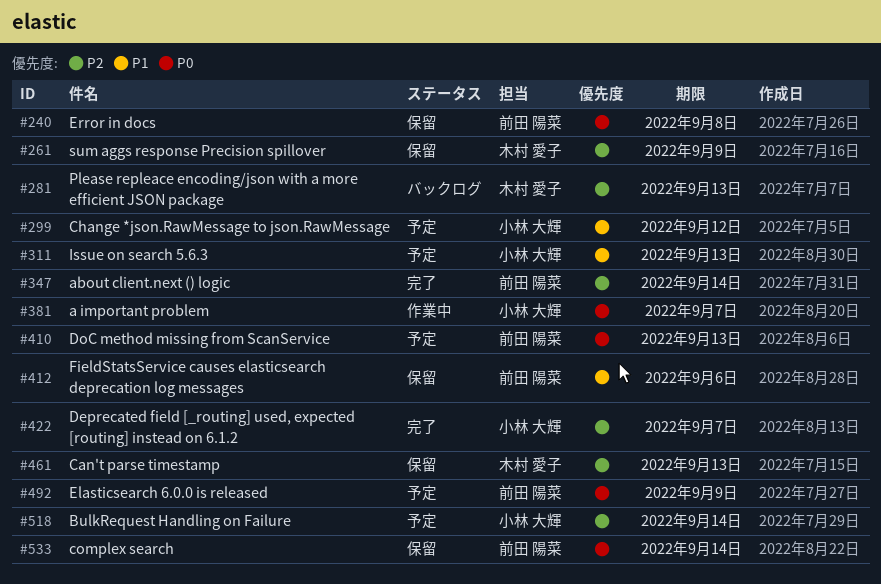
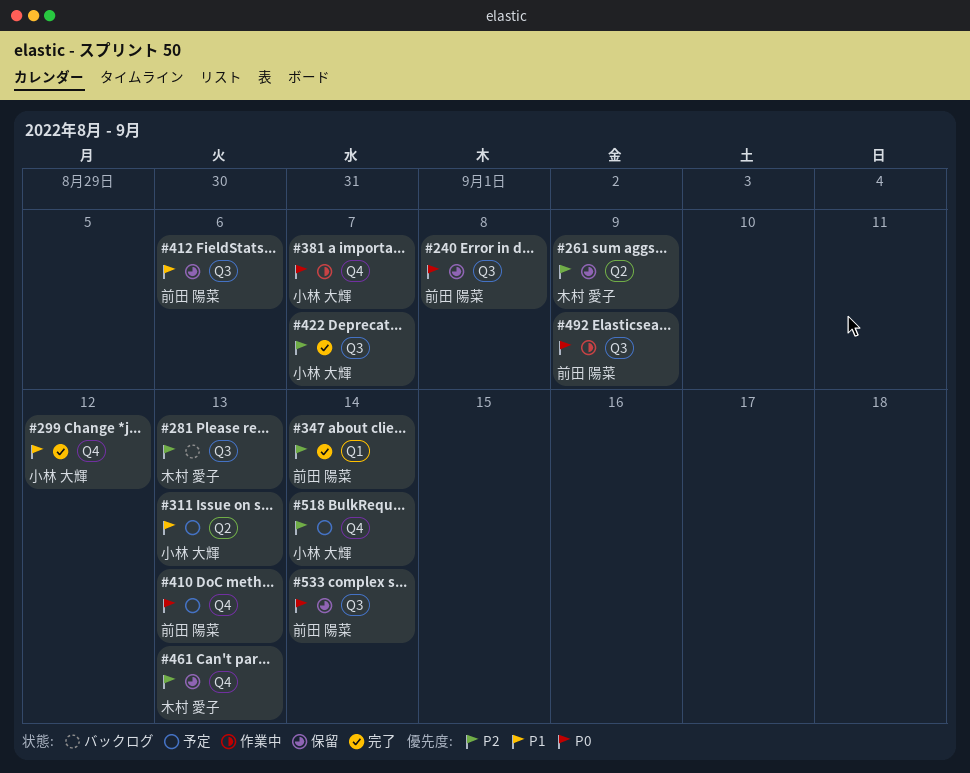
#299, status: 予定 -> 完了
#492, status: 予定 -> 作業中

